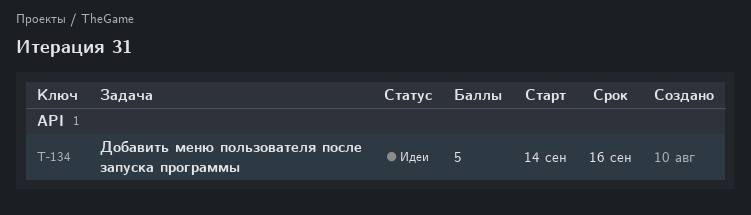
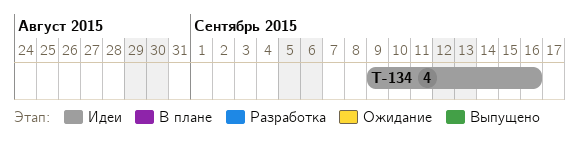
T-134, estimate: 5 -> 4
T-134, start: Sep 14 -> Sep 9

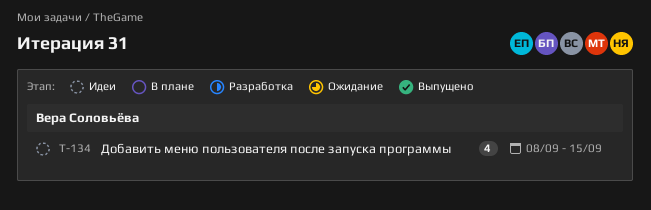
T-134, start: Sep 9 -> Sep 8
T-134, due: Sep 16 -> Sep 15

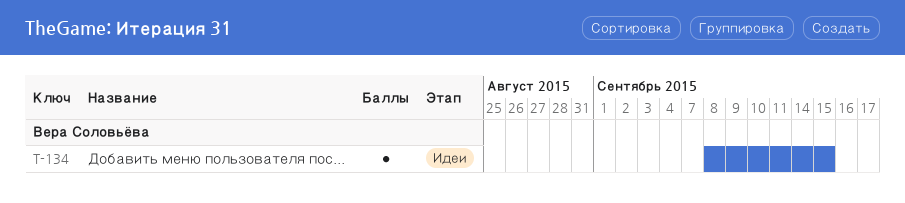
T-134, estimate: 4 -> 1

